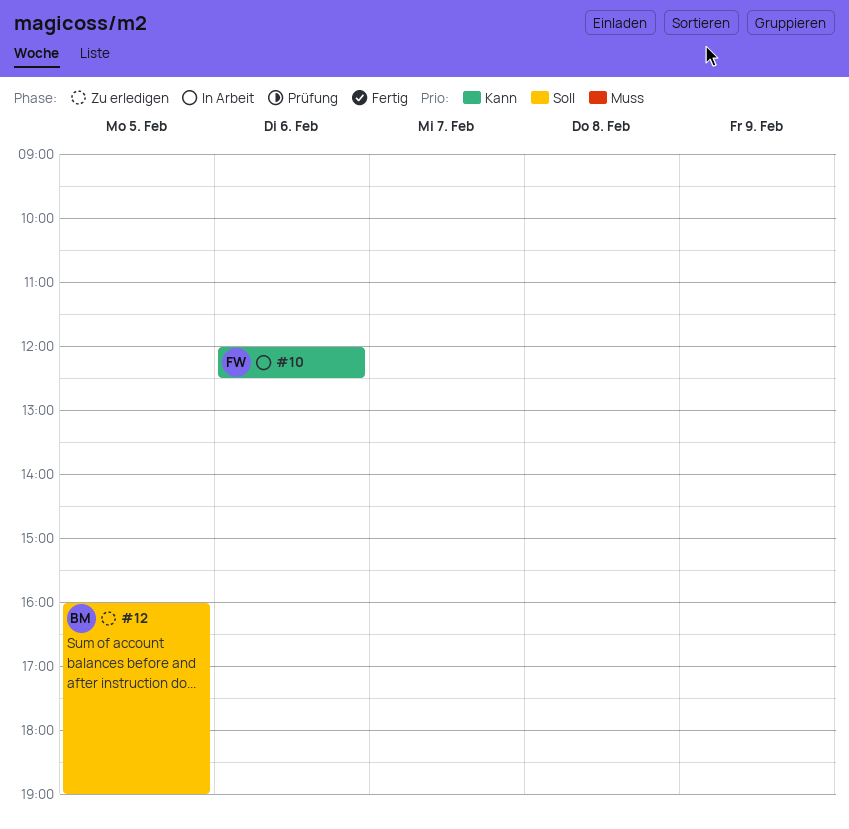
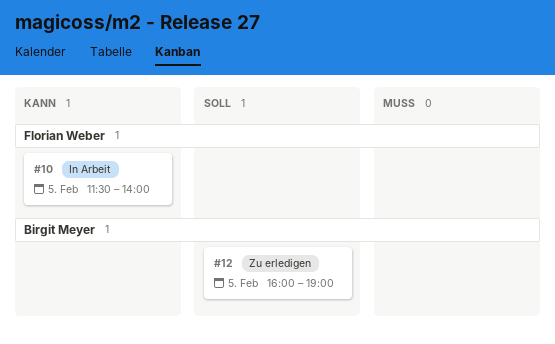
#10, day: Feb 6 -> Feb 5
#10, begins: 12:00 -> 11:30
#10, ends: 12:30 -> 14:00

